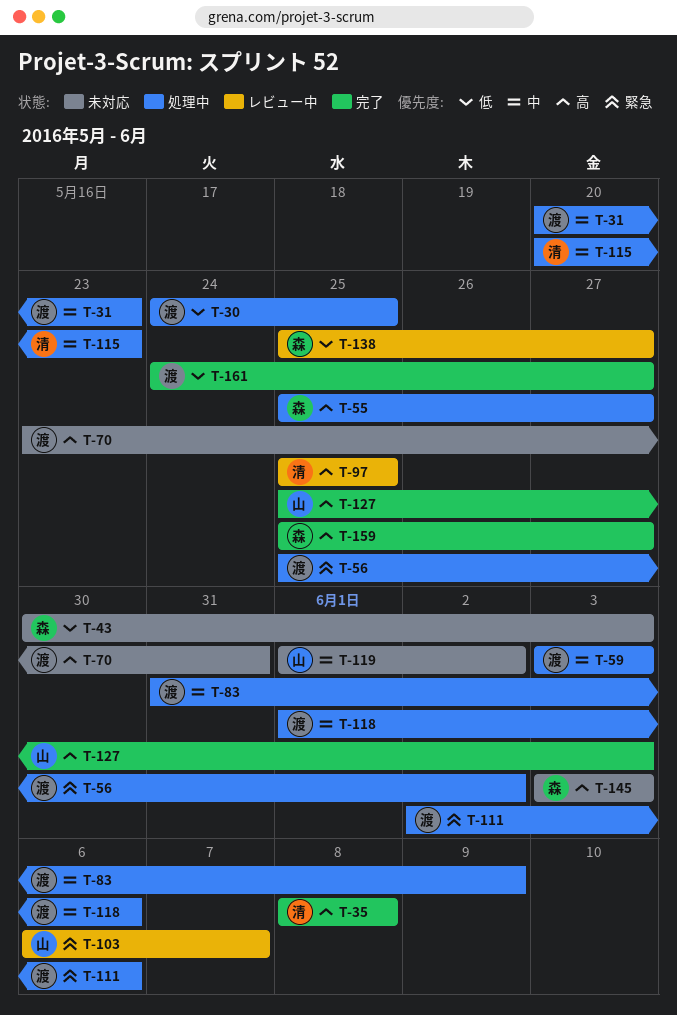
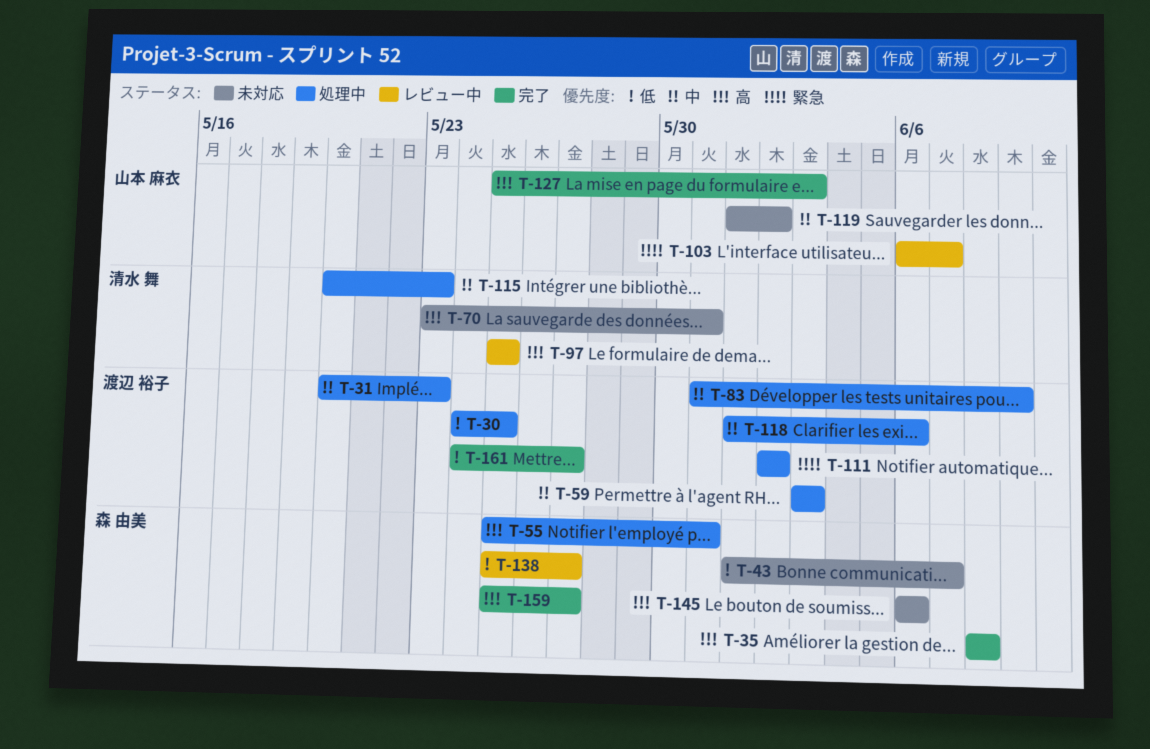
T-35, owner: 清水 舞 -> 森 由美
T-43, start: May 30 -> Jun 1
T-43, due: Jun 3 -> Jun 7
T-55, due: May 27 -> May 31
T-56: present -> none
T-70, owner: 渡辺 裕子 -> 清水 舞
T-111, due: Jun 6 -> Jun 2
T-145, start: Jun 3 -> Jun 6
T-145, due: Jun 3 -> Jun 6

